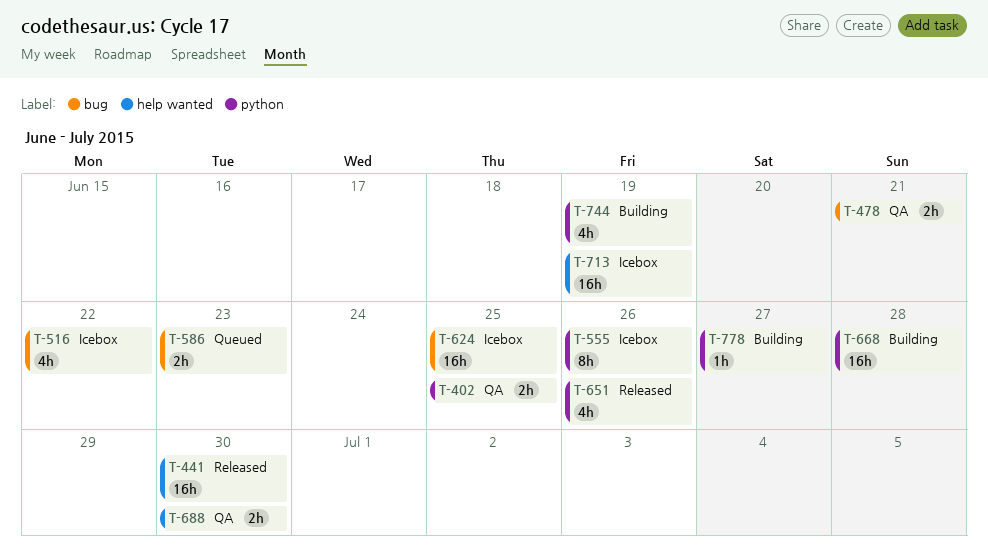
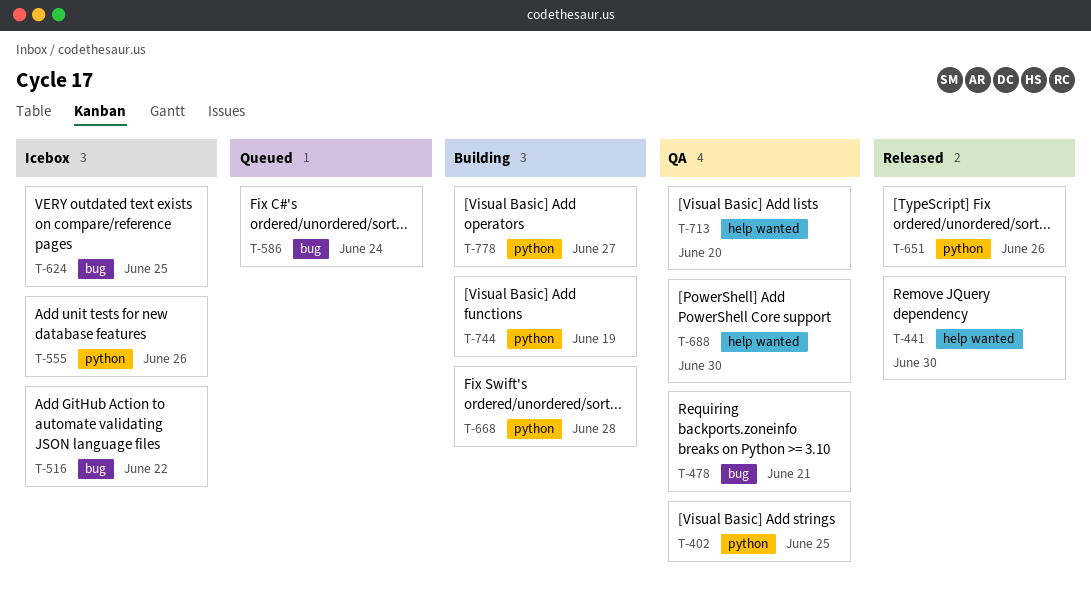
T-586, due: Jun 23 -> Jun 24
T-713, status: Icebox -> QA
T-713, due: Jun 19 -> Jun 20

